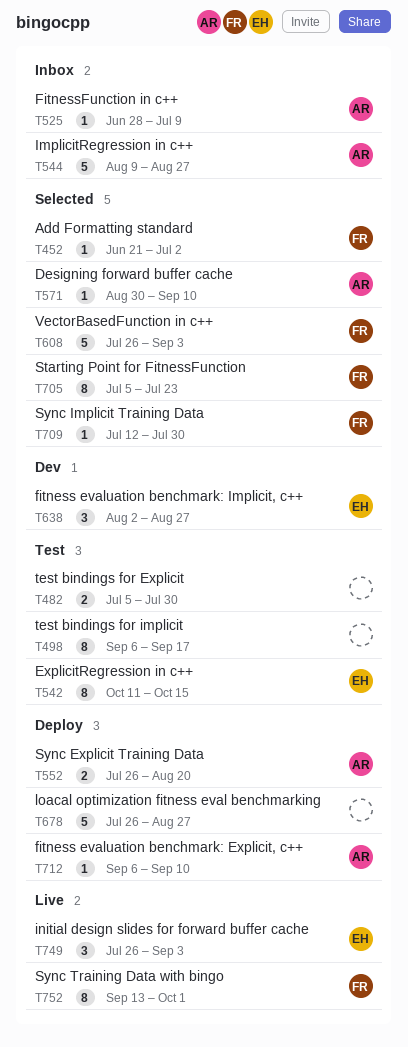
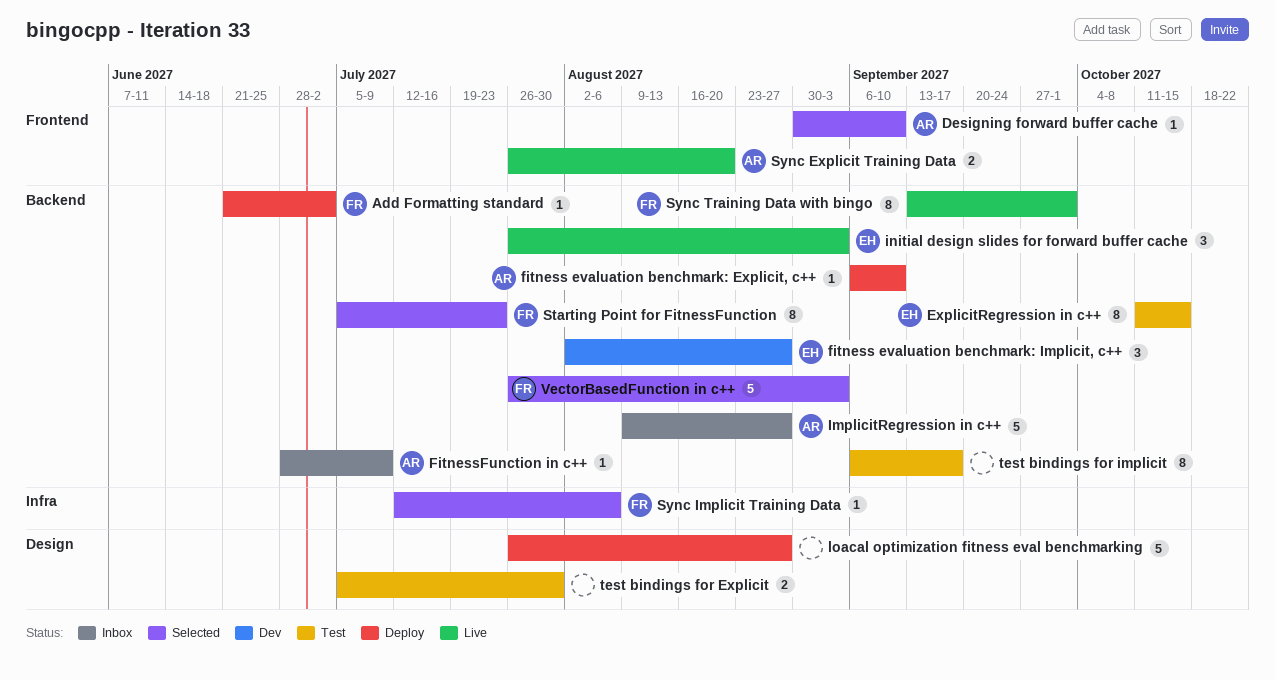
Add Formatting standard, status: Selected -> Deploy
Sync Explicit Training Data, status: Deploy -> Live
Sync Implicit Training Data, due: Jul 30 -> Aug 6

